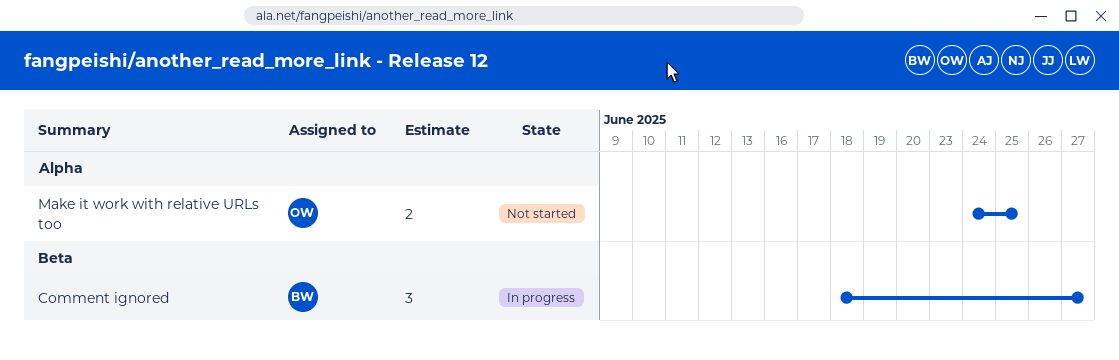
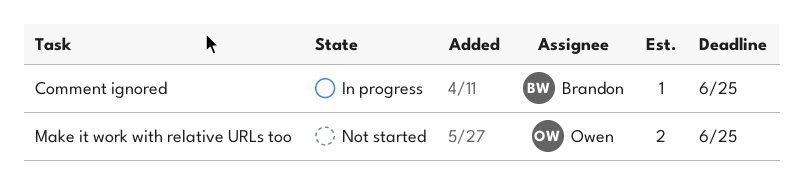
Comment ignored, estimate: 3 -> 1
Comment ignored, due: Jun 27 -> Jun 25

